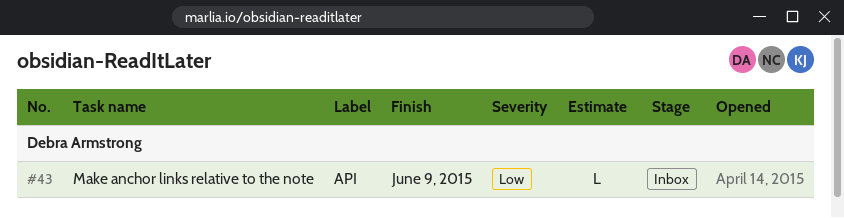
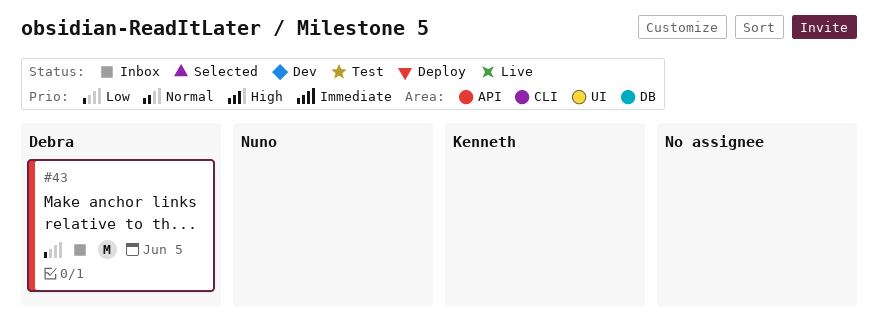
#43, estimate: L -> M
#43, due: Jun 9 -> Jun 5

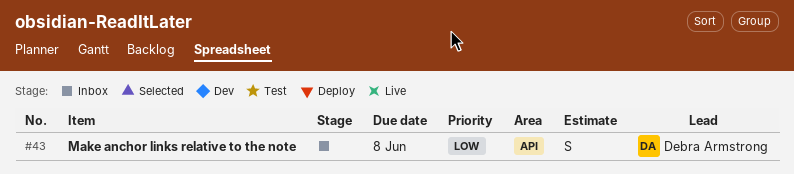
#43, estimate: M -> S
#43, due: Jun 5 -> Jun 8

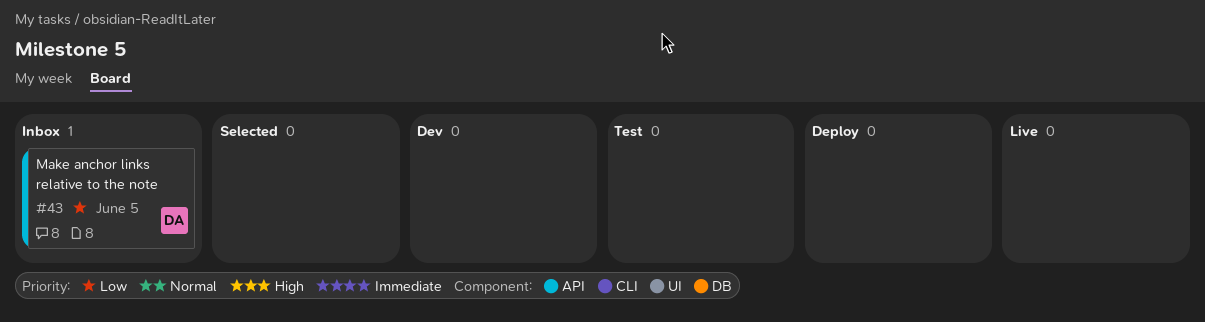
#43, due: Jun 8 -> Jun 5

